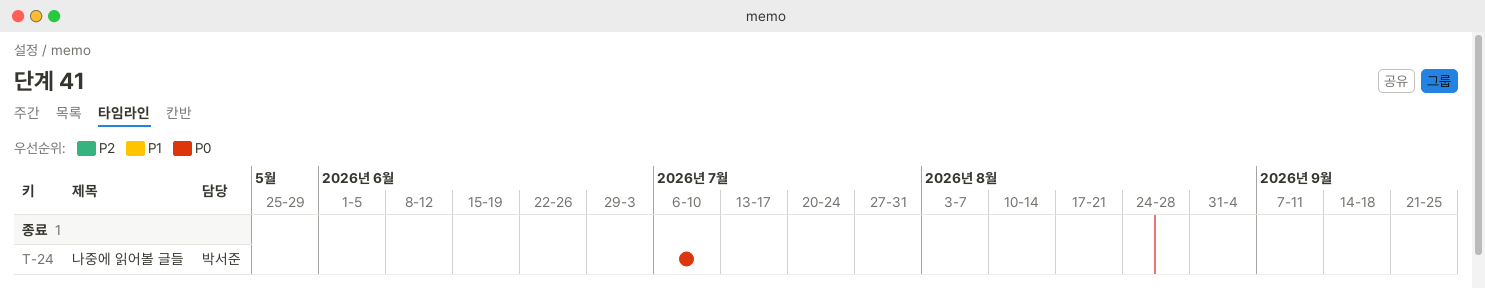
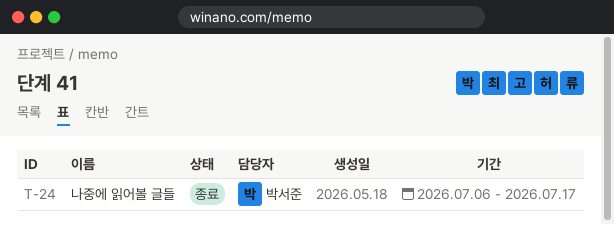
T-24, due: Jul 10 -> Jul 17

